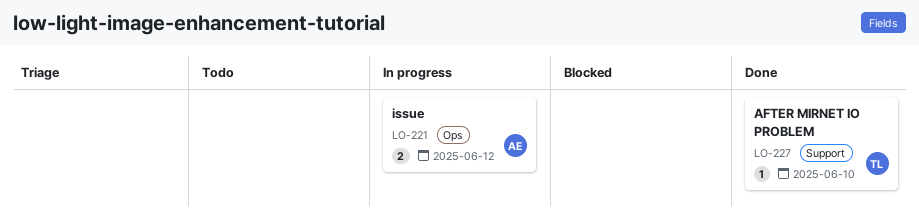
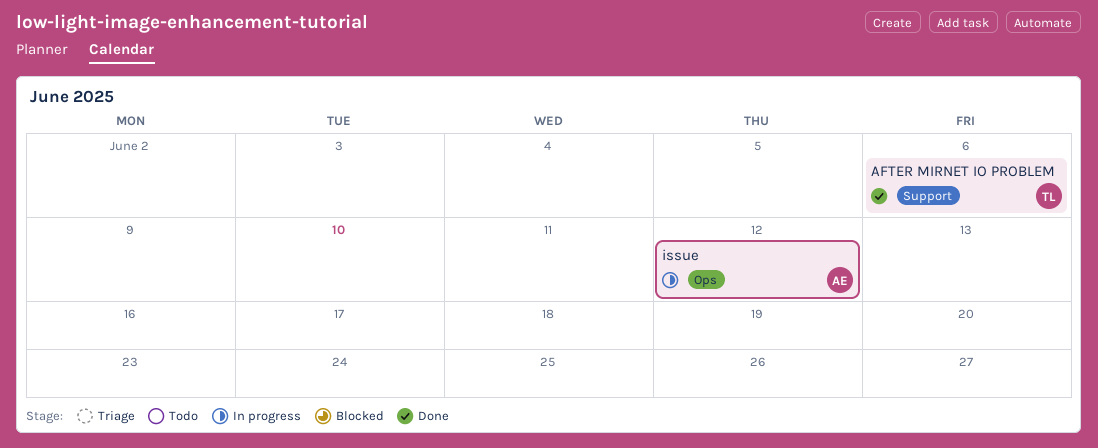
AFTER MIRNET IO PROBLEM, due: Jun 10 -> Jun 6

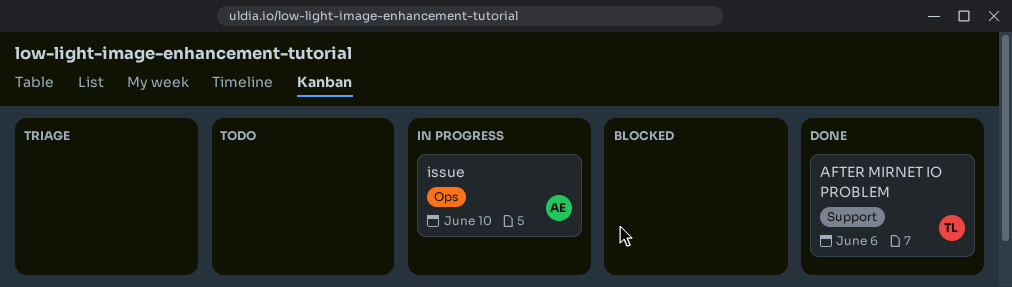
issue, due: Jun 12 -> Jun 10

